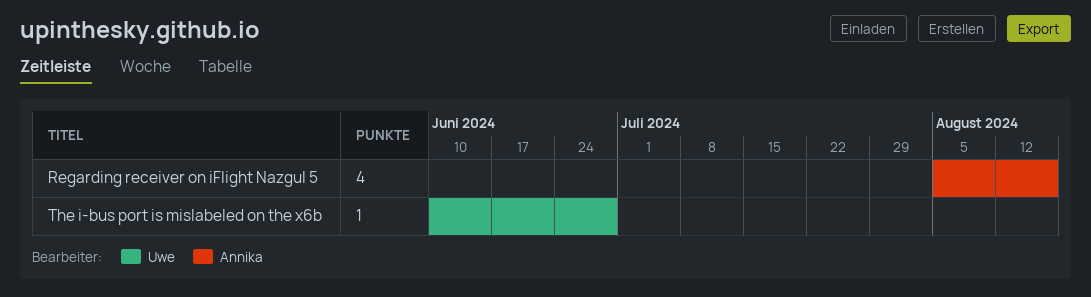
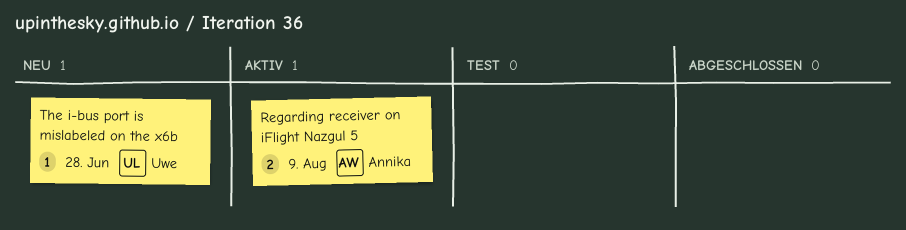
Regarding receiver on iFlight Nazgul 5, estimate: 4 -> 2
Regarding receiver on iFlight Nazgul 5, due: Aug 16 -> Aug 9

